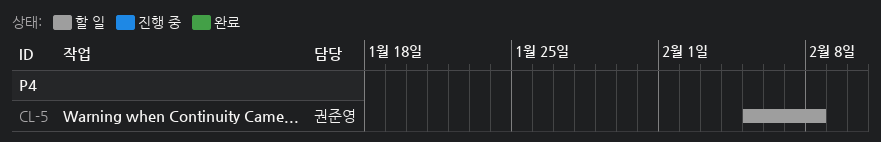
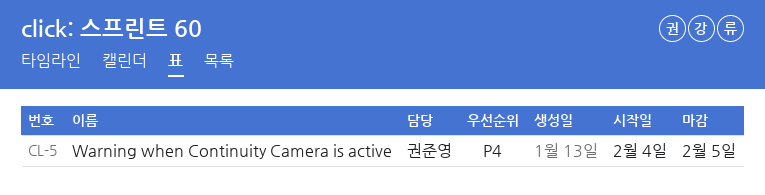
CL-5, start: Feb 5 -> Feb 4
CL-5, due: Feb 8 -> Feb 5

